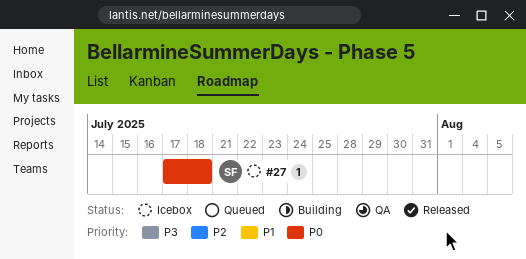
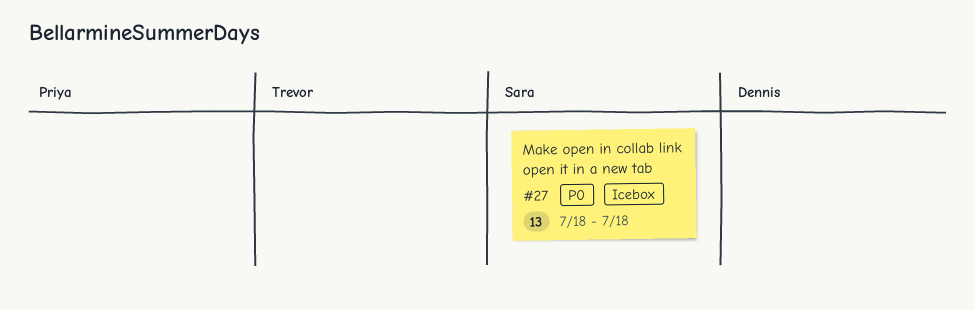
#27, estimate: 1 -> 13
#27, start: Jul 17 -> Jul 18

